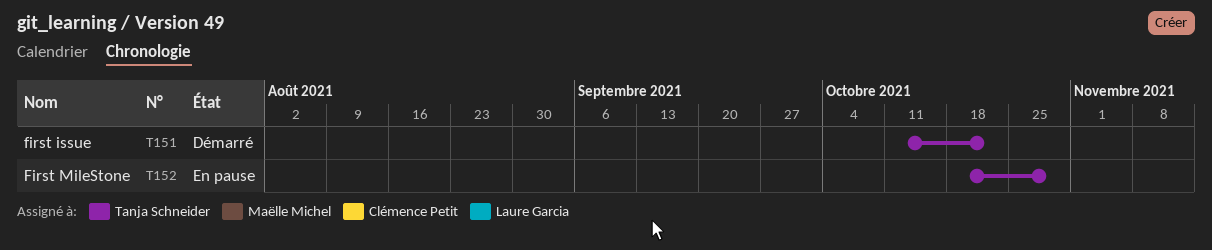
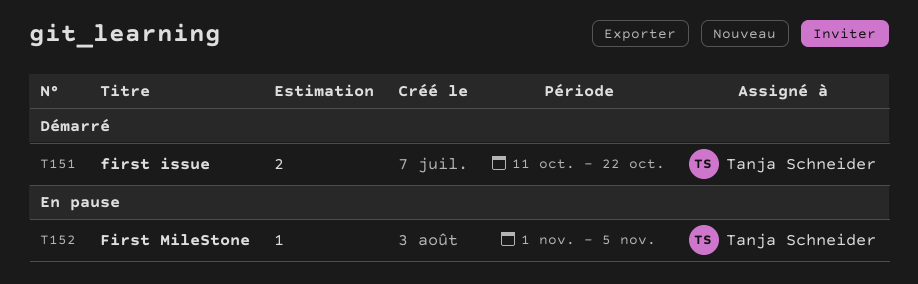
T152, start: Oct 18 -> Nov 1
T152, due: Oct 29 -> Nov 5

